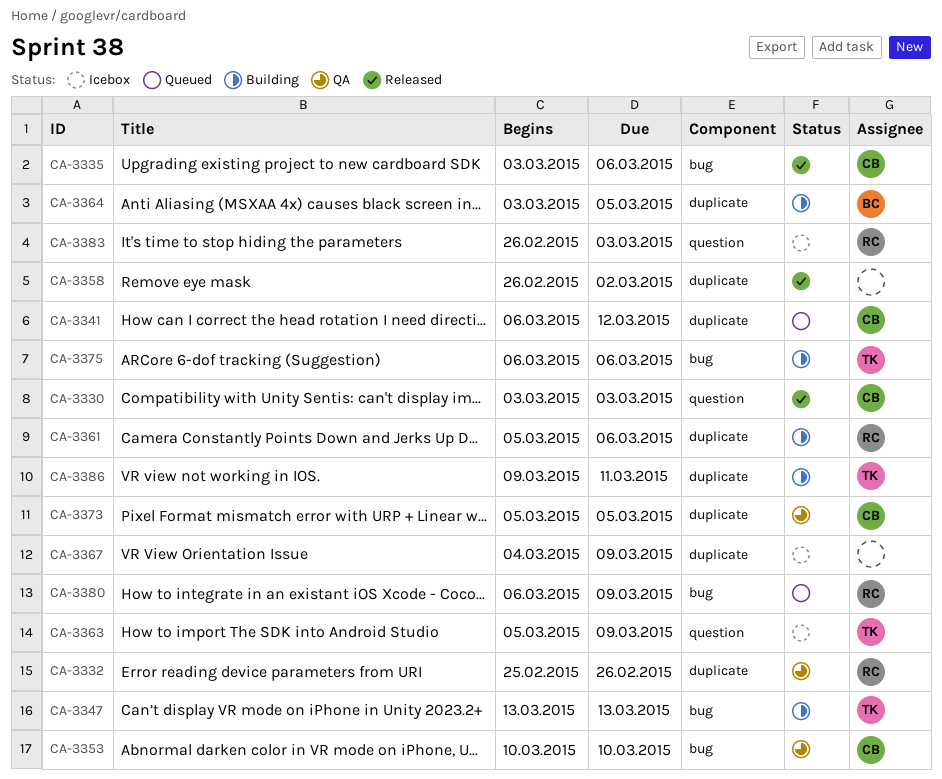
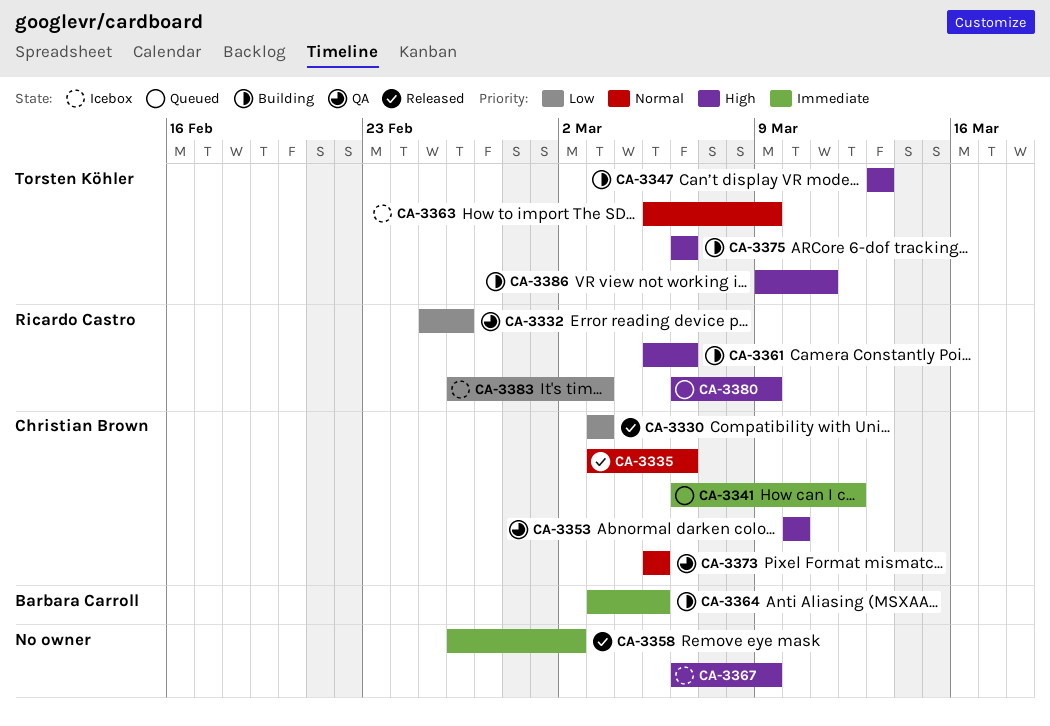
CA-3367, start: Mar 4 -> Mar 6

